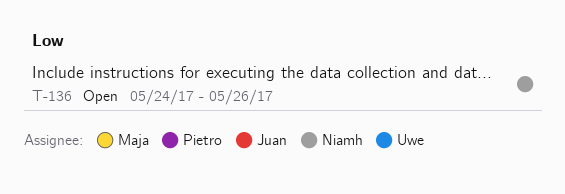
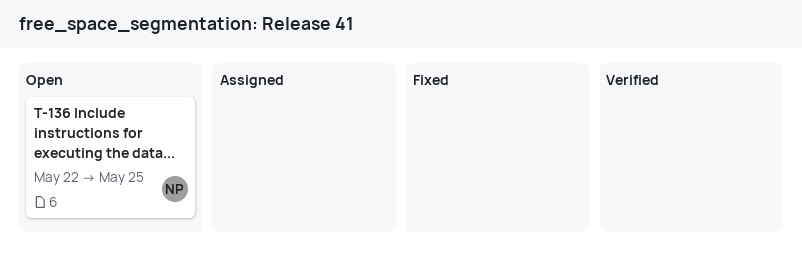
T-136, start: May 24 -> May 22
T-136, due: May 26 -> May 25

